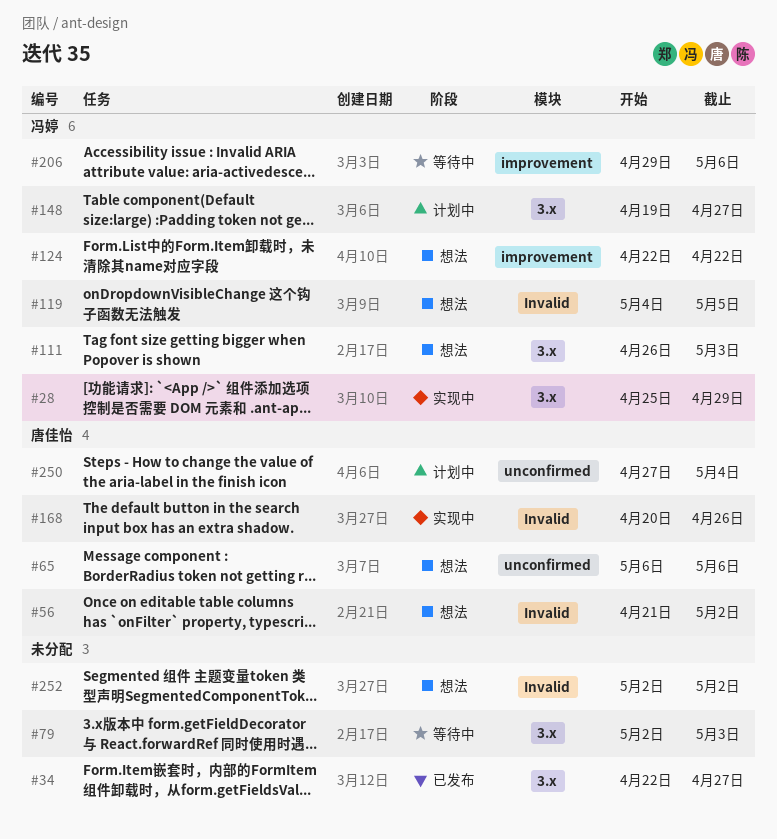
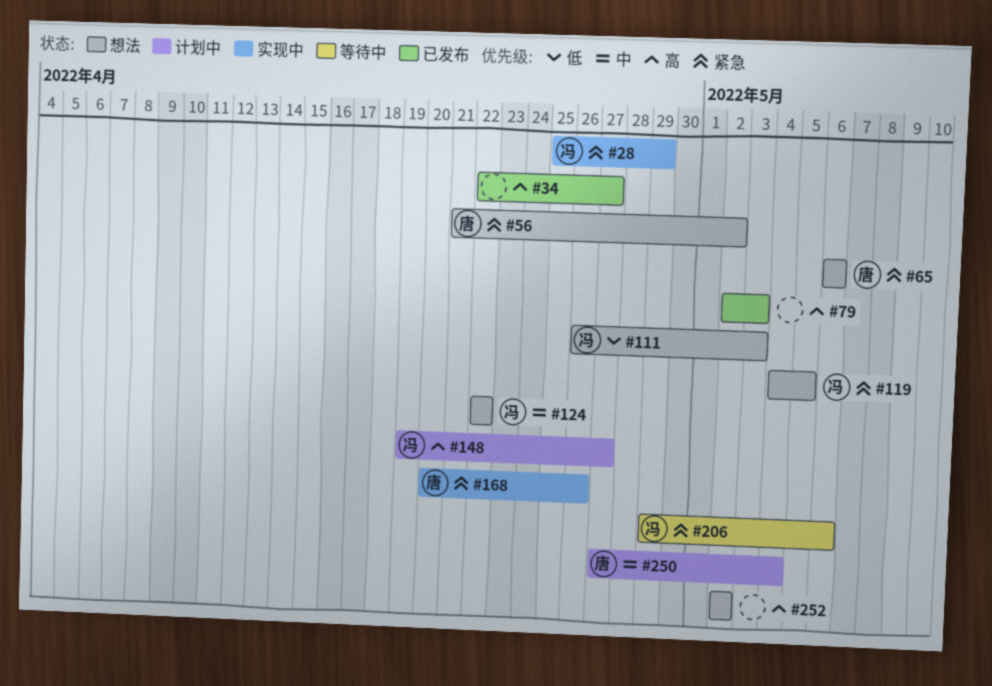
#79, status: 等待中 -> 已发布

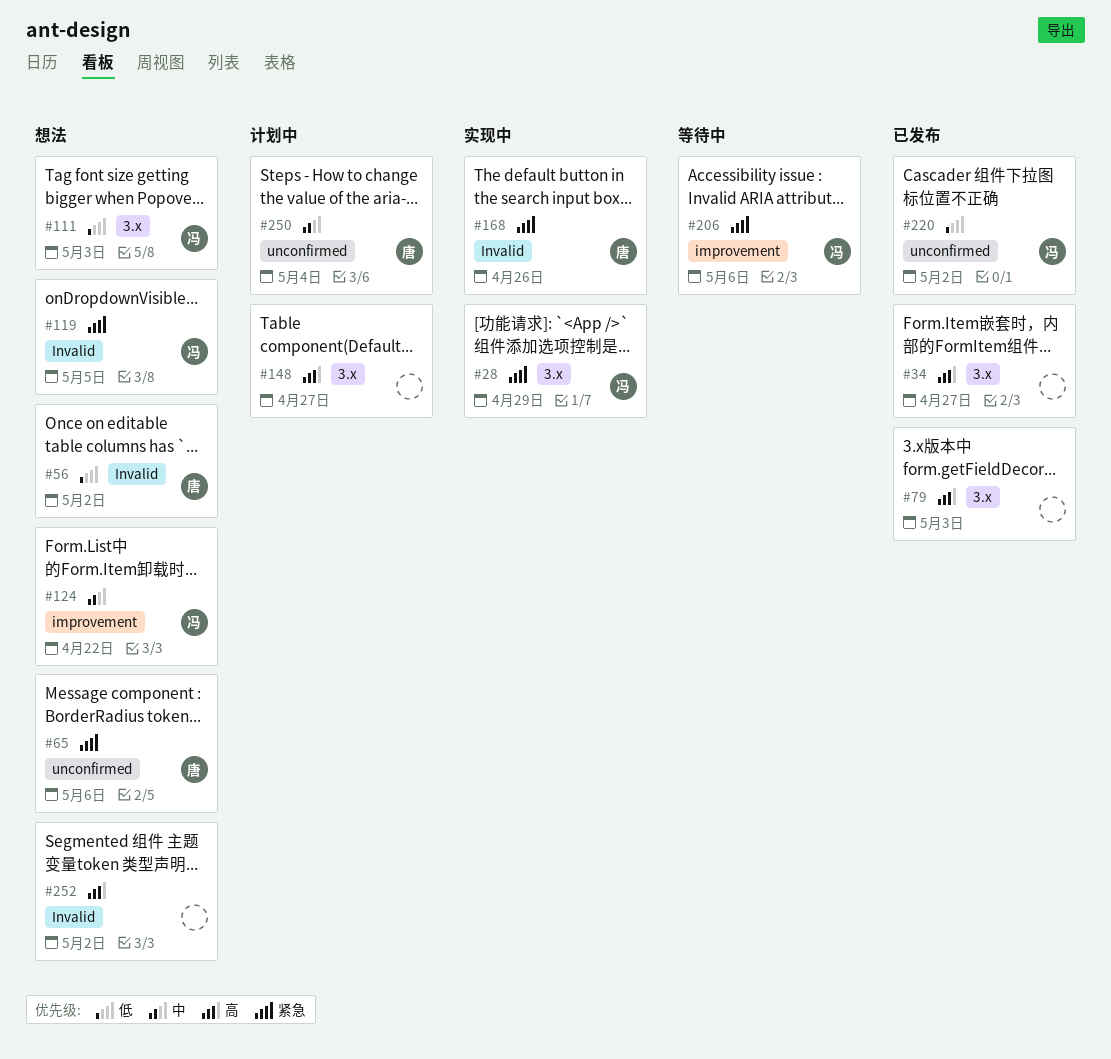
#56, priority: 紧急 -> 低
#148, owner: 冯 -> none
#220: none -> present

